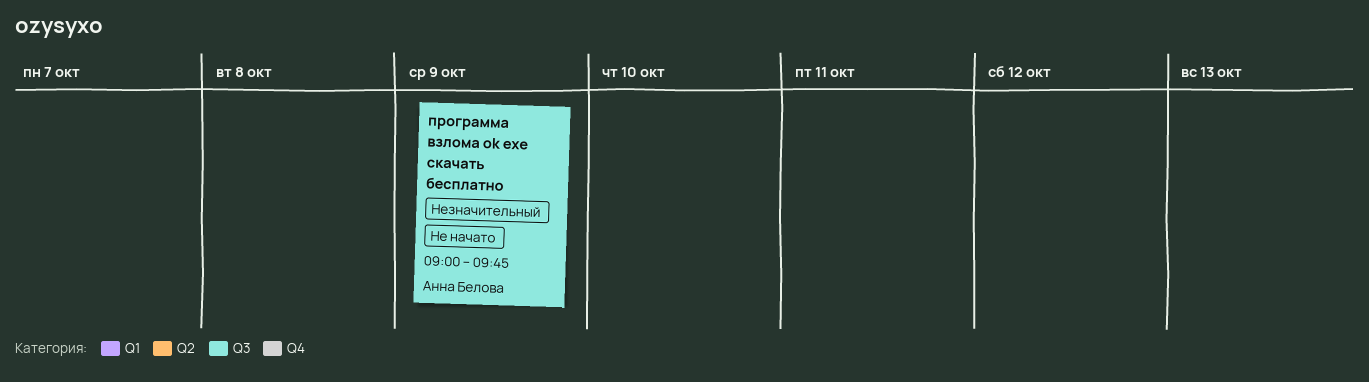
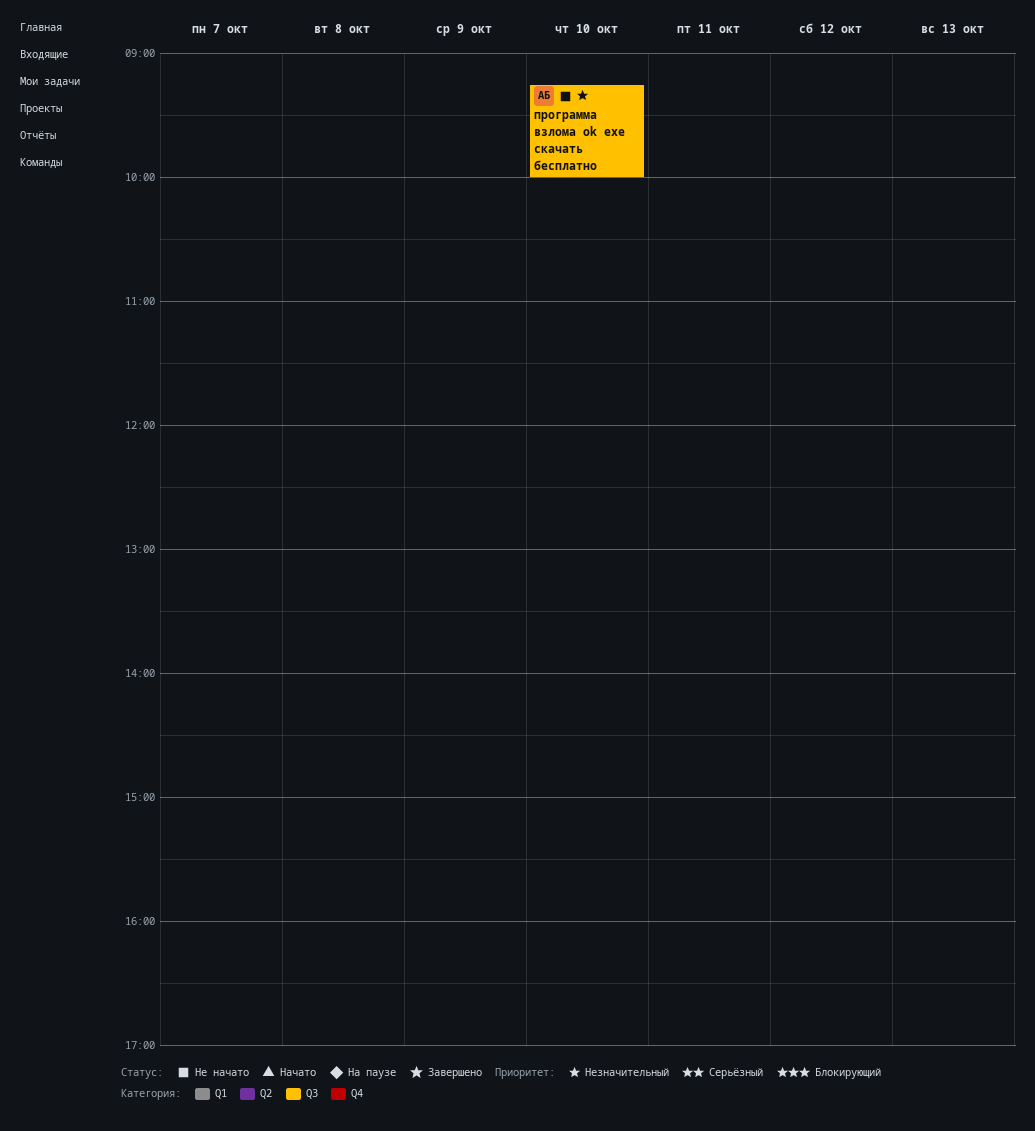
программа взлома ok exe скачать бесплатно, day: Oct 9 -> Oct 10
программа взлома ok exe скачать бесплатно, begins: 09:00 -> 09:15
программа взлома ok exe скачать бесплатно, ends: 09:45 -> 10:00

